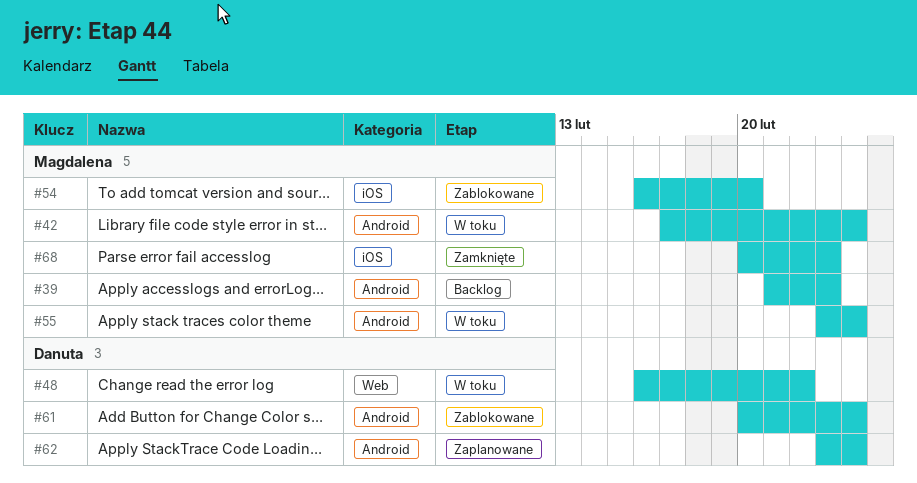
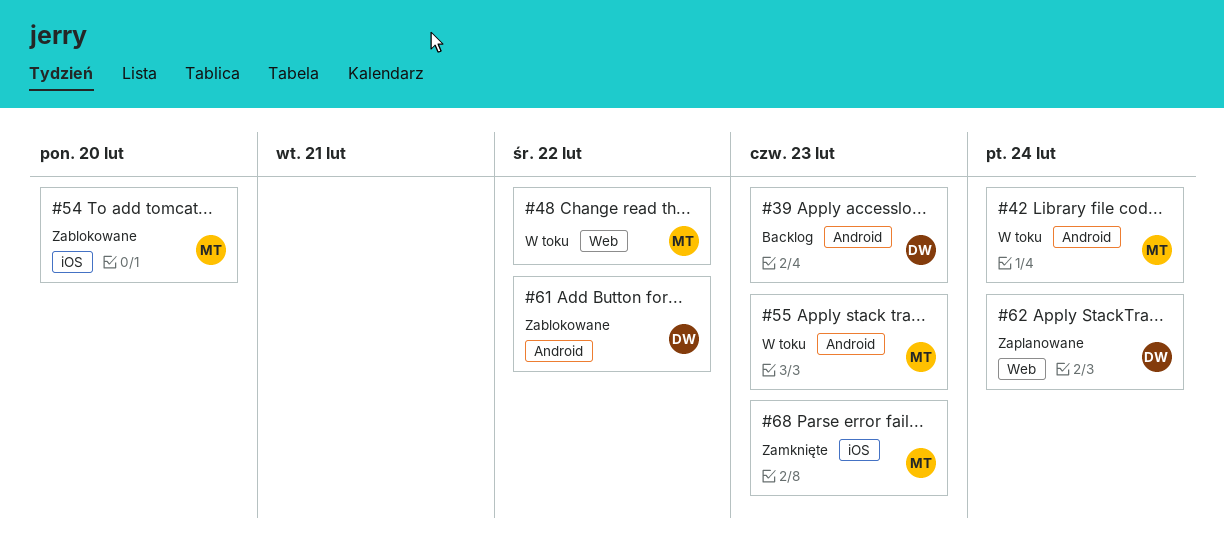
#39, owner: Magdalena -> Danuta
#48, owner: Danuta -> Magdalena
#55, due: Feb 24 -> Feb 23
#61, due: Feb 24 -> Feb 22
#62, label: Android -> Web

